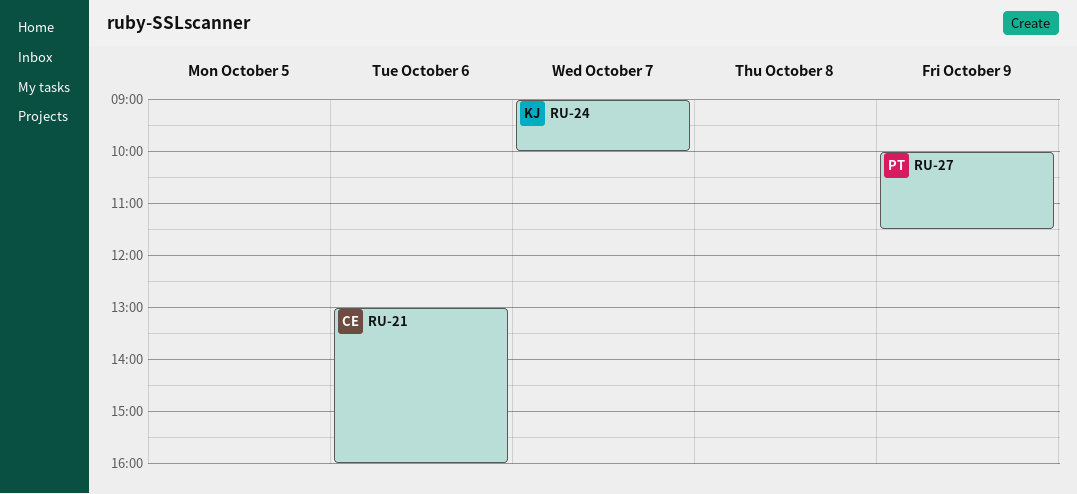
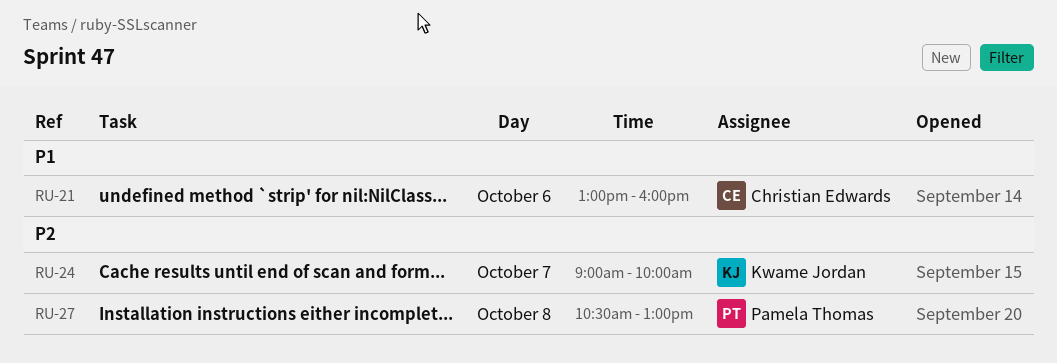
RU-27, day: Oct 9 -> Oct 8
RU-27, begins: 10:00 -> 10:30
RU-27, ends: 11:30 -> 13:00

